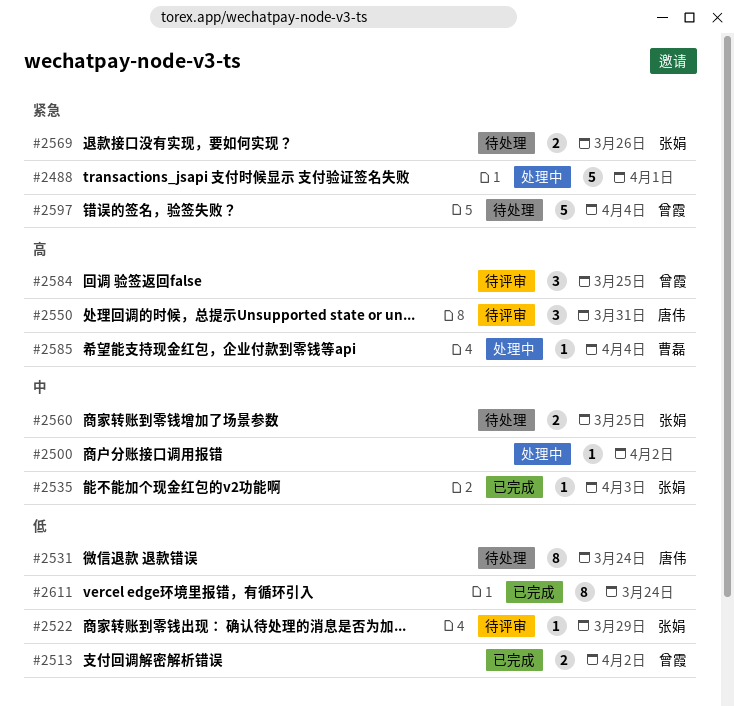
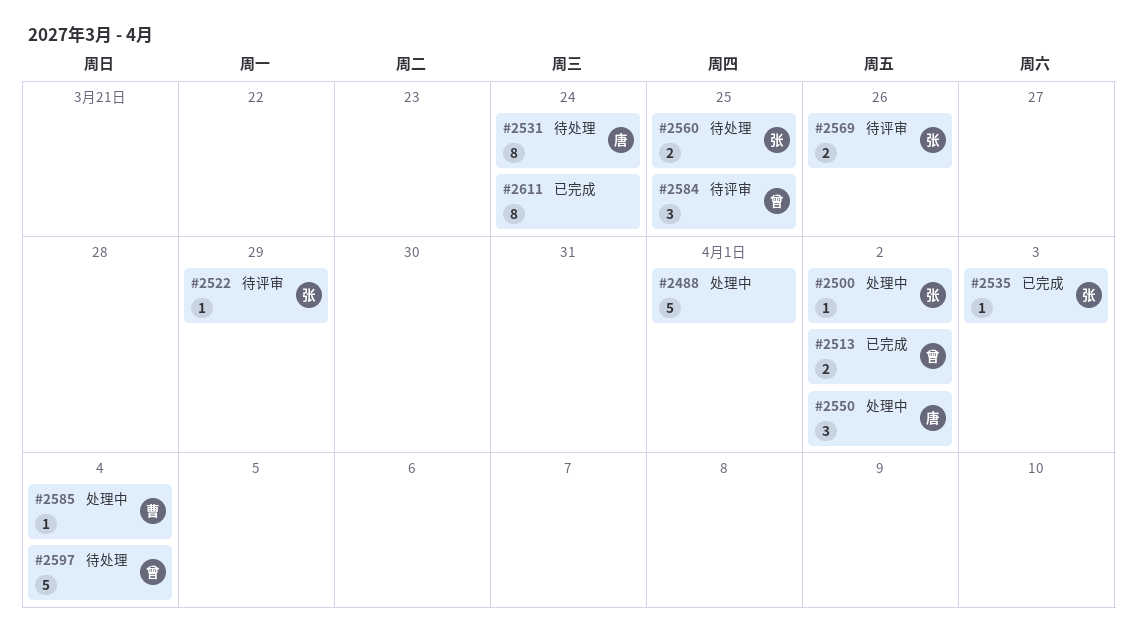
#2500, owner: none -> 张娟
#2550, status: 待评审 -> 处理中
#2550, due: Mar 31 -> Apr 2
#2569, status: 待处理 -> 待评审

